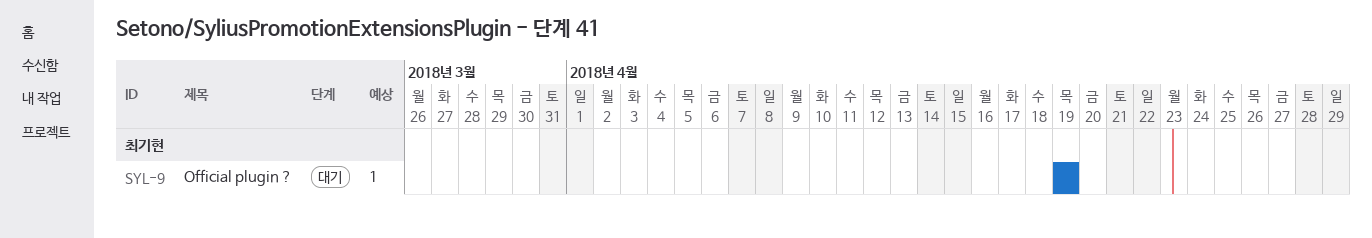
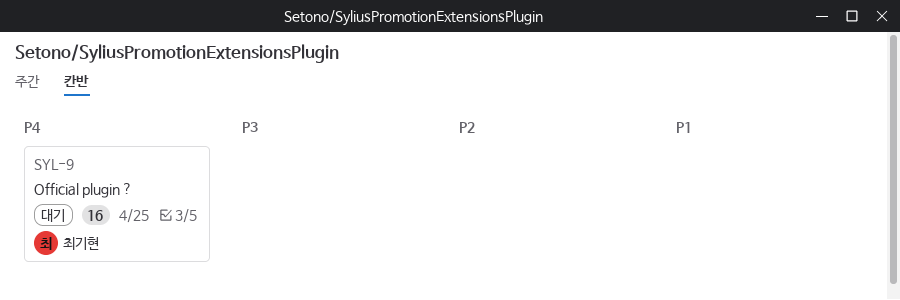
SYL-9, estimate: 1 -> 16
SYL-9, due: Apr 19 -> Apr 25

